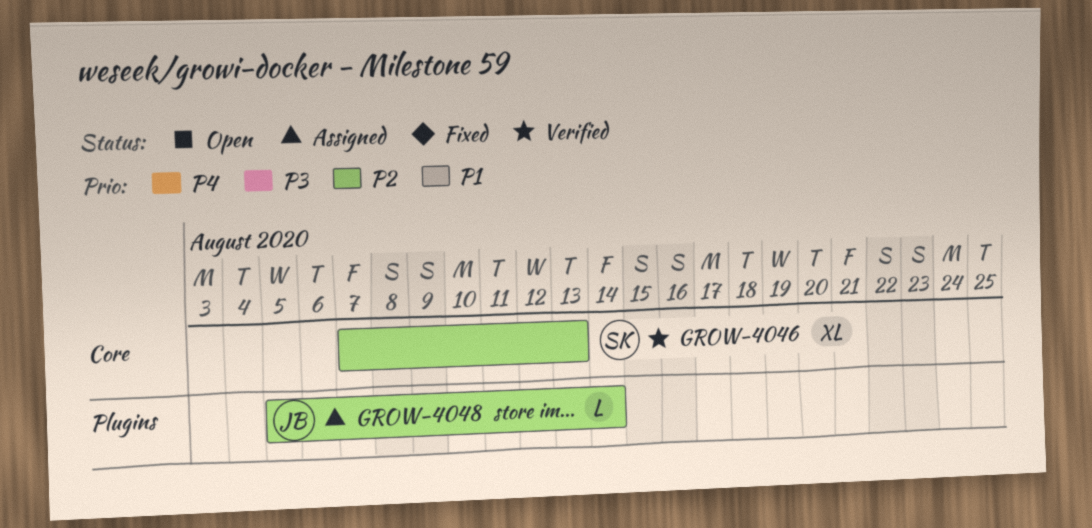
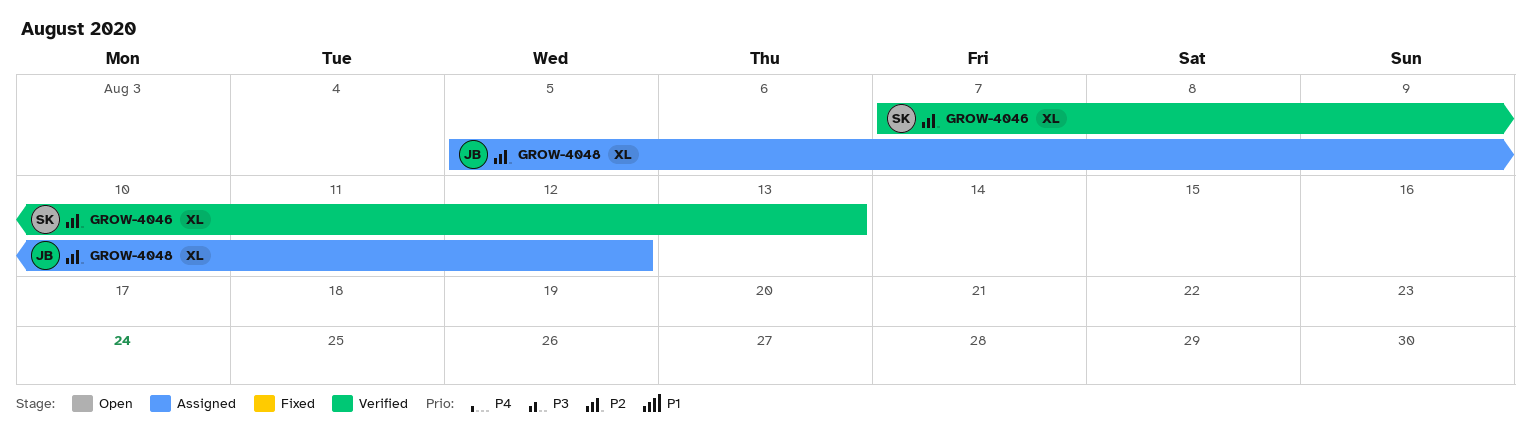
GROW-4048, estimate: L -> XL
GROW-4048, due: Aug 14 -> Aug 12

